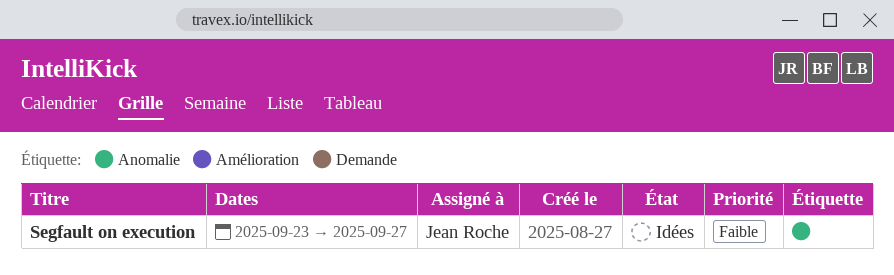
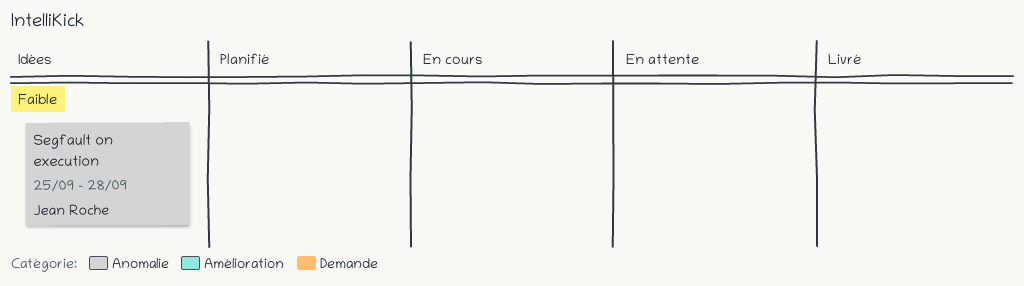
Segfault on execution, start: Sep 23 -> Sep 25
Segfault on execution, due: Sep 27 -> Sep 28

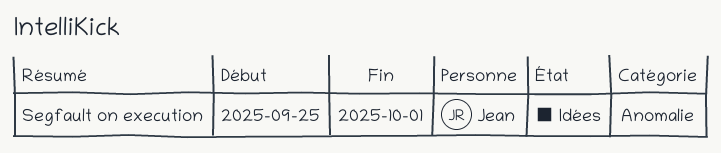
Segfault on execution, due: Sep 28 -> Oct 1

